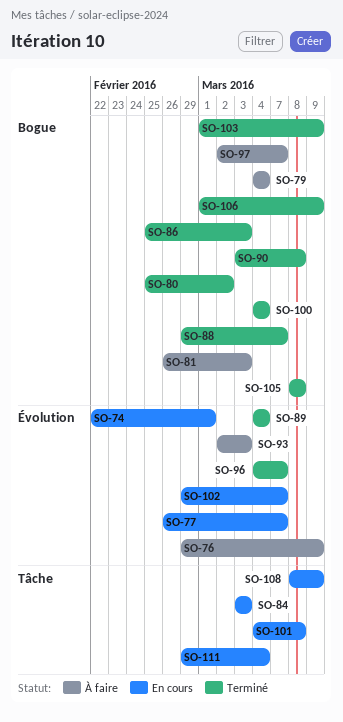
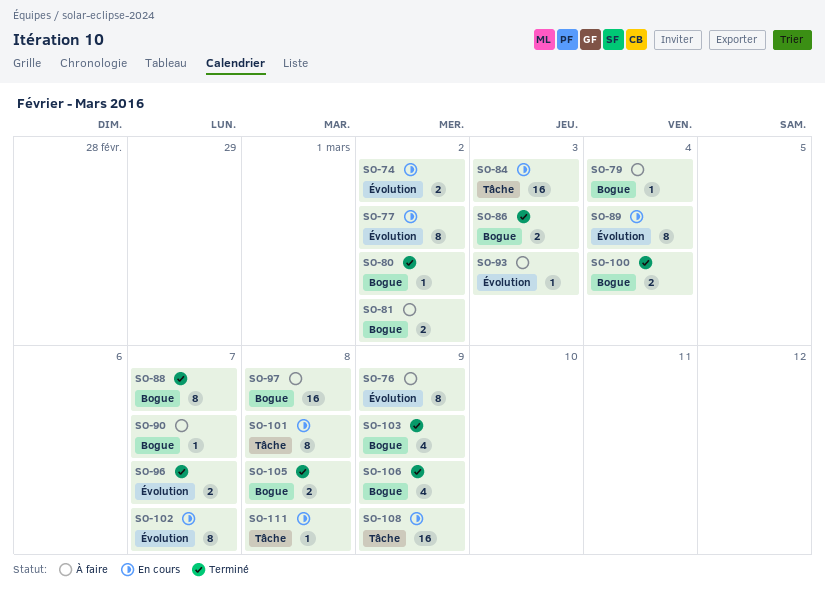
SO-74, due: Mar 1 -> Mar 2
SO-77, due: Mar 7 -> Mar 2
SO-81, due: Mar 3 -> Mar 2
SO-89, status: Terminé -> En cours
SO-90, status: Terminé -> À faire
SO-90, due: Mar 8 -> Mar 7
SO-97, due: Mar 7 -> Mar 8
SO-111, due: Mar 4 -> Mar 8

